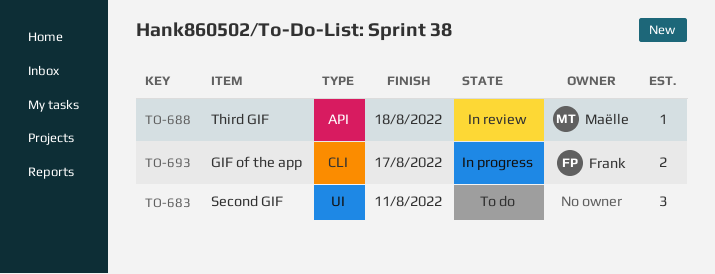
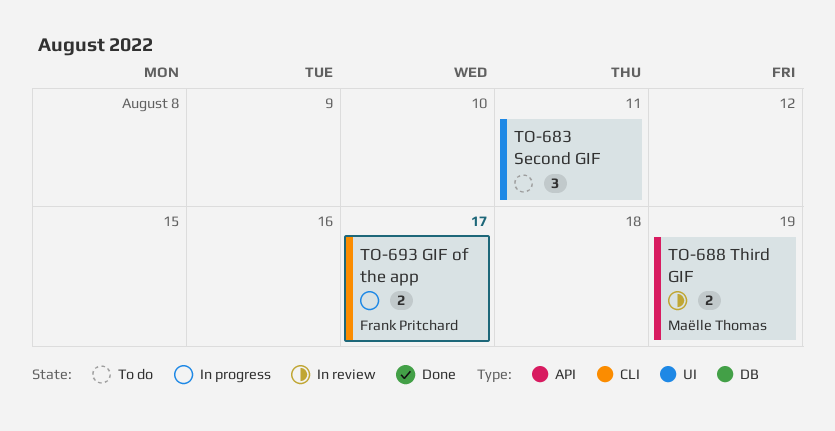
TO-688, estimate: 1 -> 2
TO-688, due: Aug 18 -> Aug 19

